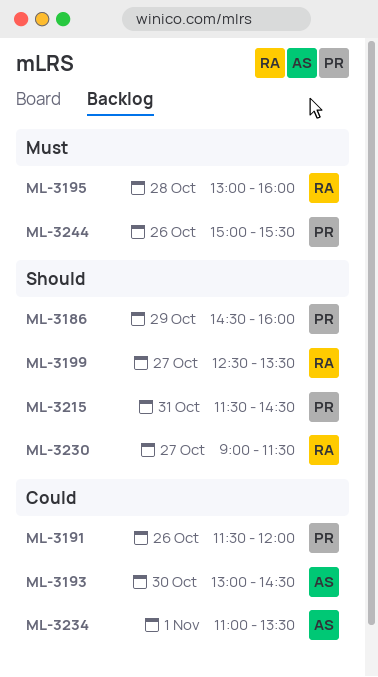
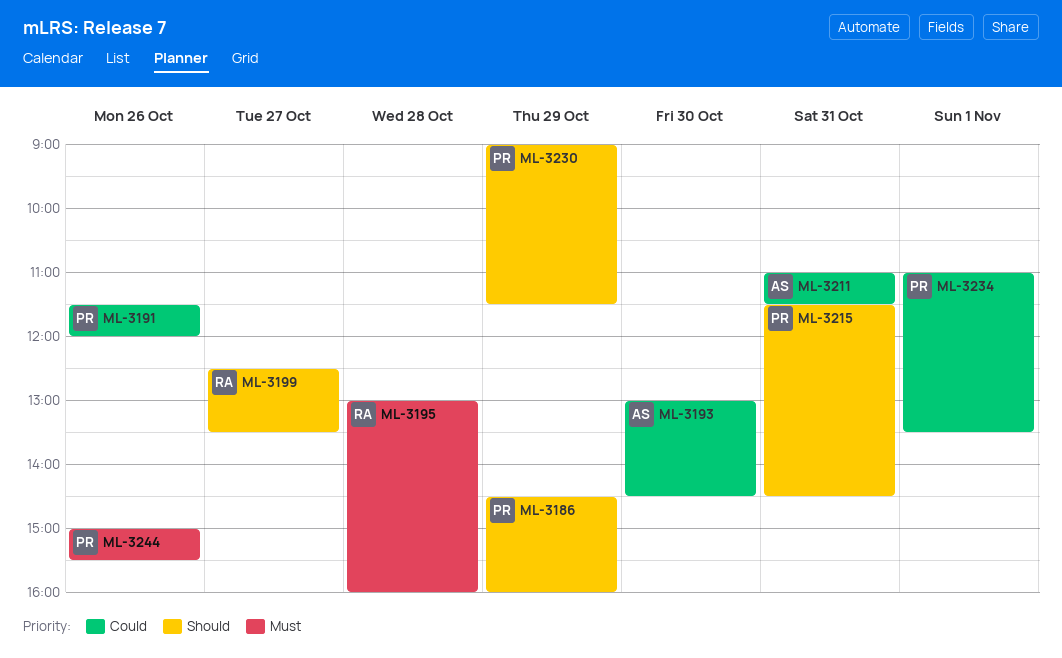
ML-3211: none -> present
ML-3230, owner: RA -> PR
ML-3230, day: Oct 27 -> Oct 29
ML-3234, owner: AS -> PR

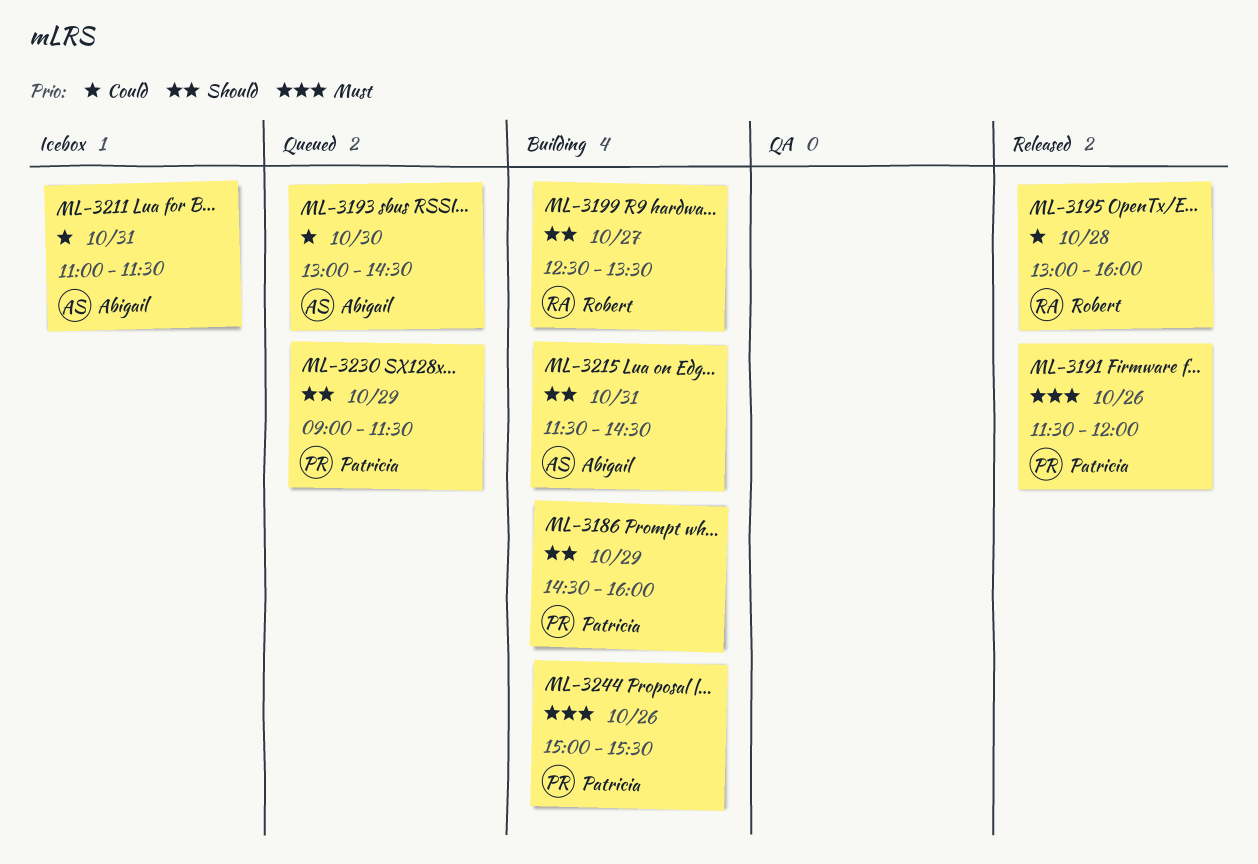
ML-3191, priority: Could -> Must
ML-3195, priority: Must -> Could
ML-3215, owner: Patricia -> Abigail
ML-3234: present -> none

